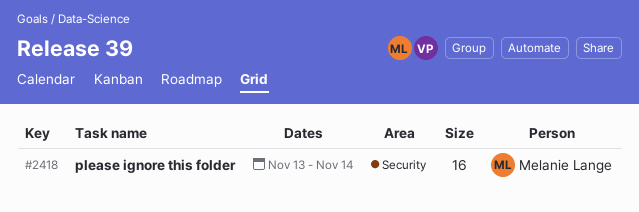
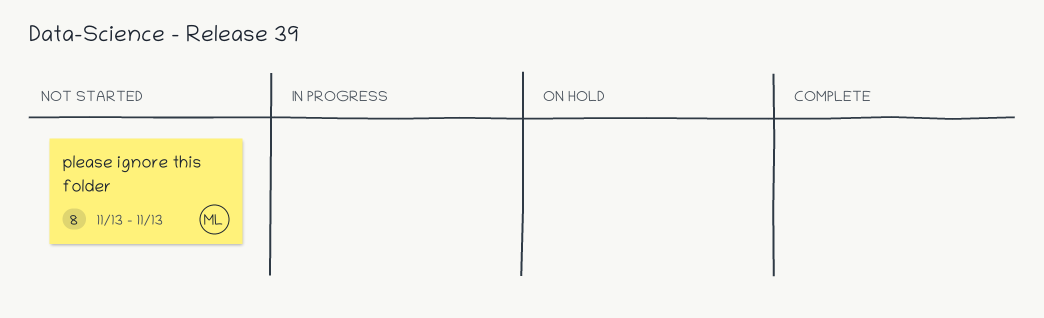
please ignore this folder, estimate: 16 -> 8
please ignore this folder, due: Nov 14 -> Nov 13

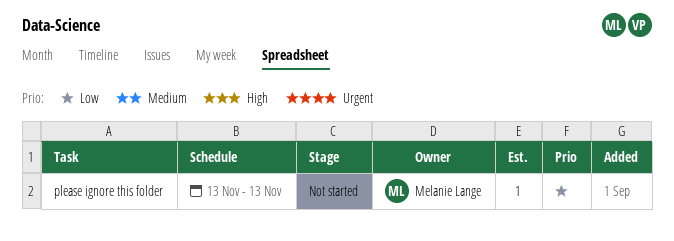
please ignore this folder, estimate: 8 -> 1

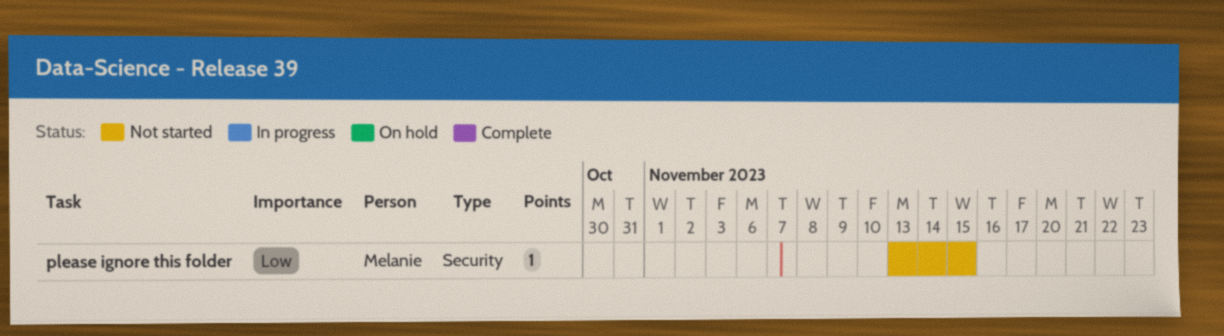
please ignore this folder, due: Nov 13 -> Nov 15

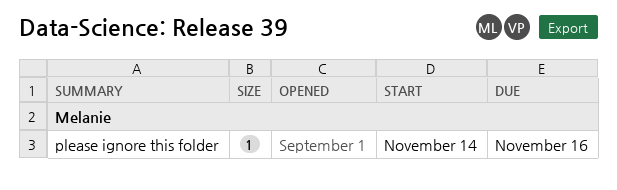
please ignore this folder, start: Nov 13 -> Nov 14
please ignore this folder, due: Nov 15 -> Nov 16

